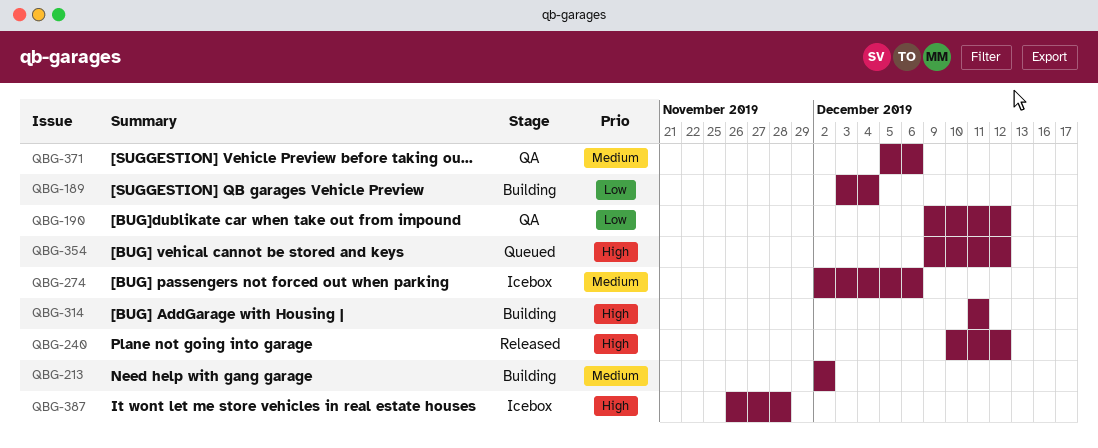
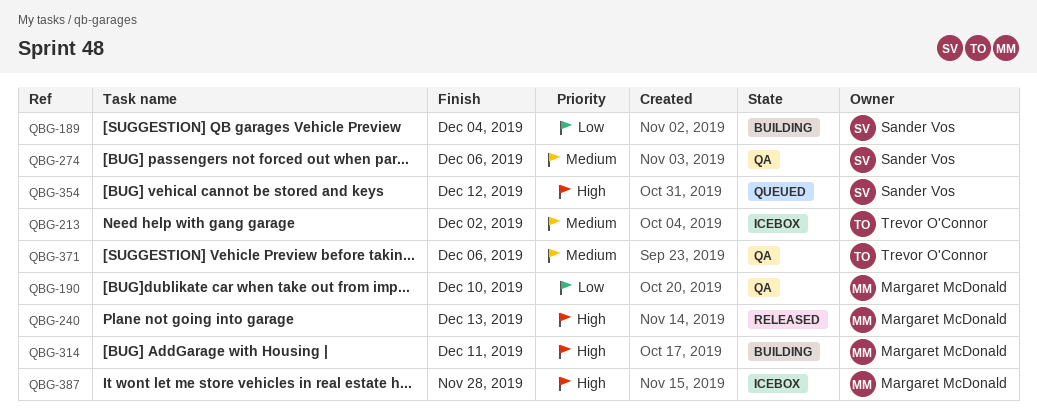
QBG-190, due: Dec 12 -> Dec 10
QBG-213, status: Building -> Icebox
QBG-240, due: Dec 12 -> Dec 13
QBG-274, status: Icebox -> QA

